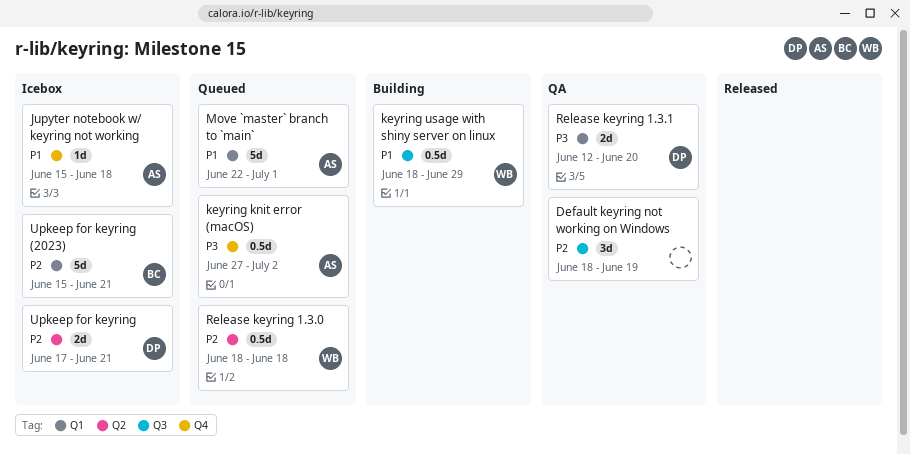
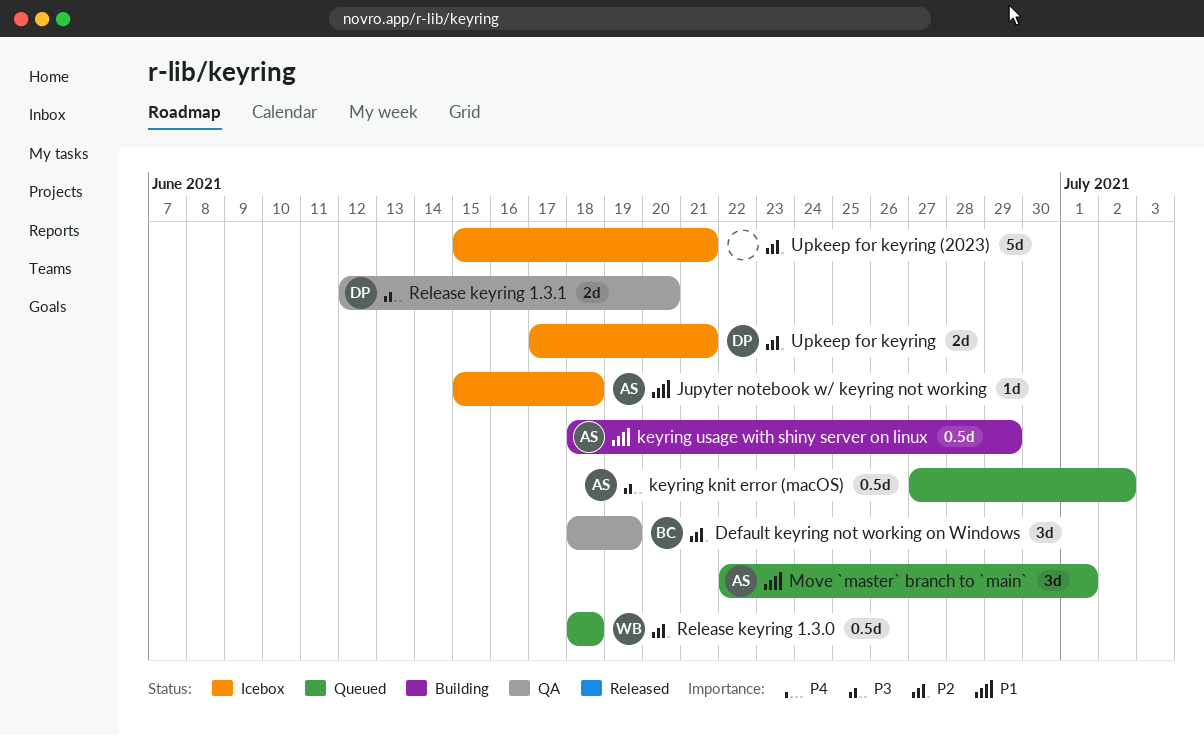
Default keyring not working on Windows, owner: none -> BC
keyring usage with shiny server on linux, owner: WB -> AS
Move `master` branch to `main`, estimate: 5d -> 3d
Upkeep for keyring (2023), owner: BC -> none

